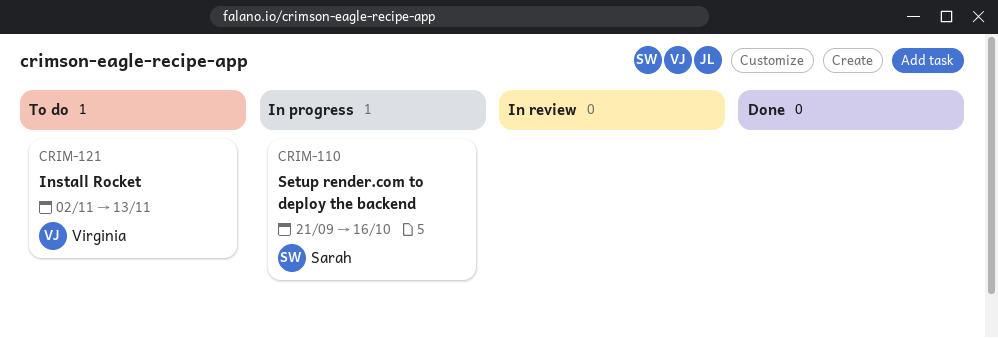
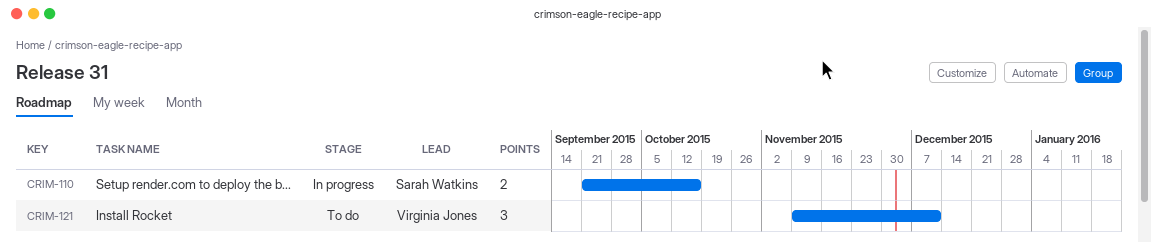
CRIM-121, start: Nov 2 -> Nov 9
CRIM-121, due: Nov 13 -> Dec 11

